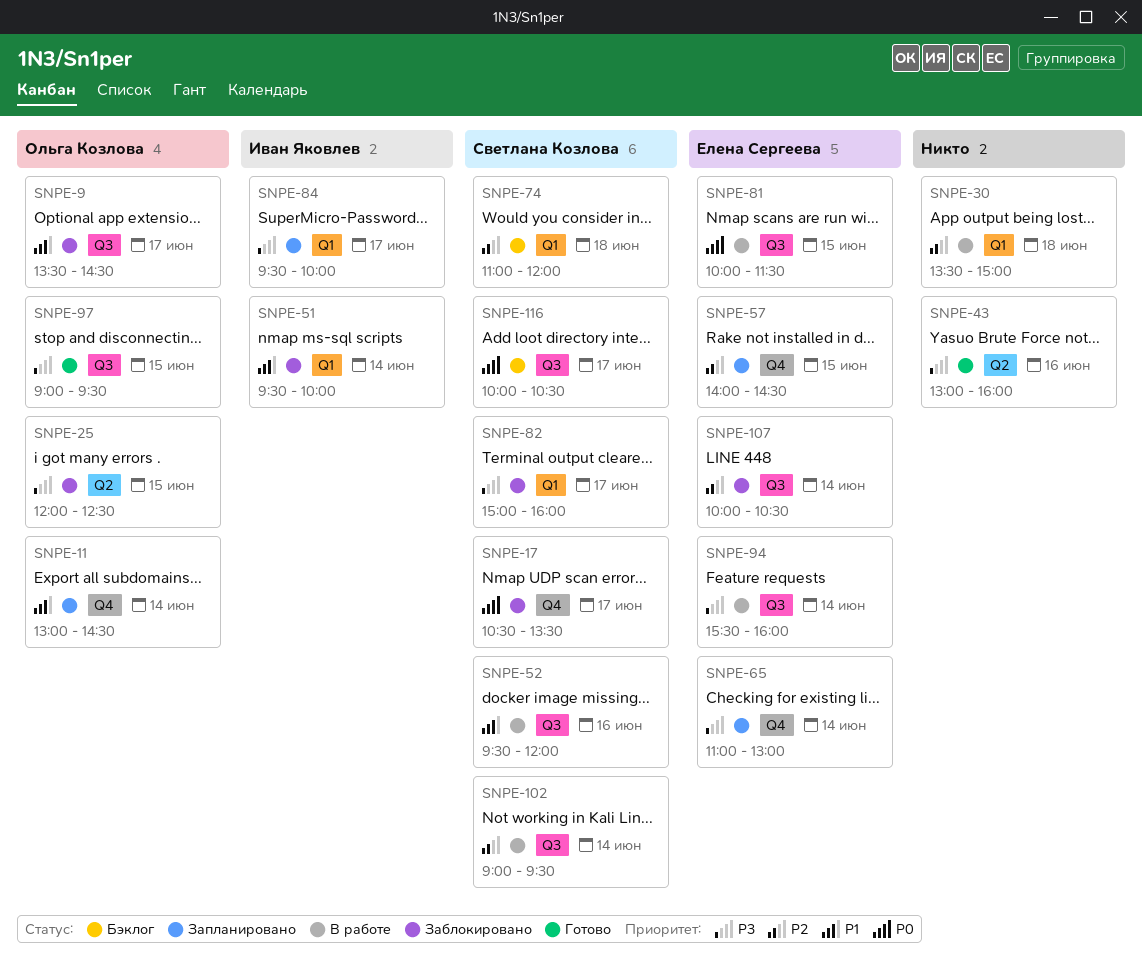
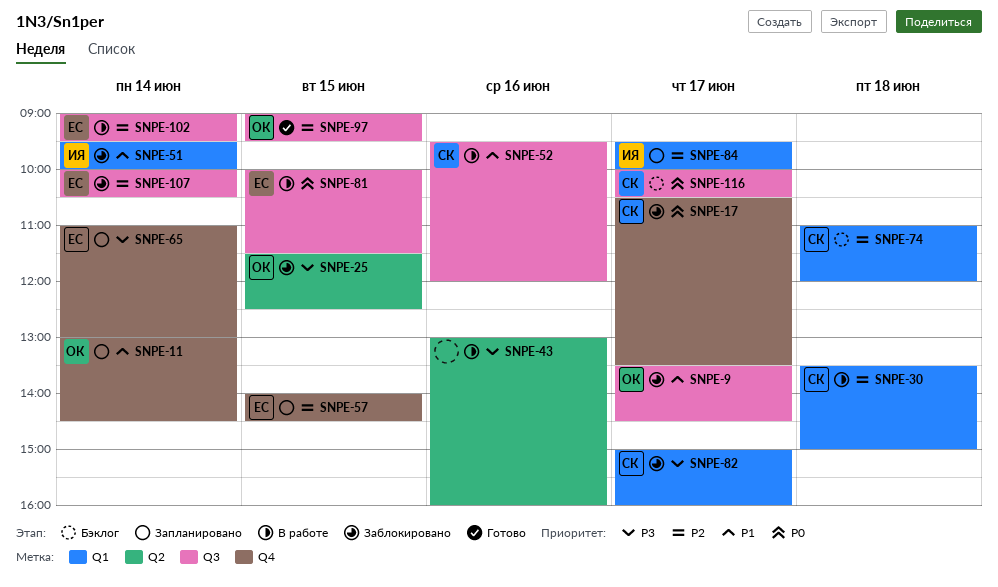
SNPE-25, begins: 12:00 -> 11:30
SNPE-30, owner: none -> Светлана Козлова
SNPE-43, status: Готово -> В работе
SNPE-84, priority: P3 -> P2
SNPE-94: present -> none
SNPE-97, priority: P3 -> P2
SNPE-102, owner: Светлана Козлова -> Елена Сергеева

